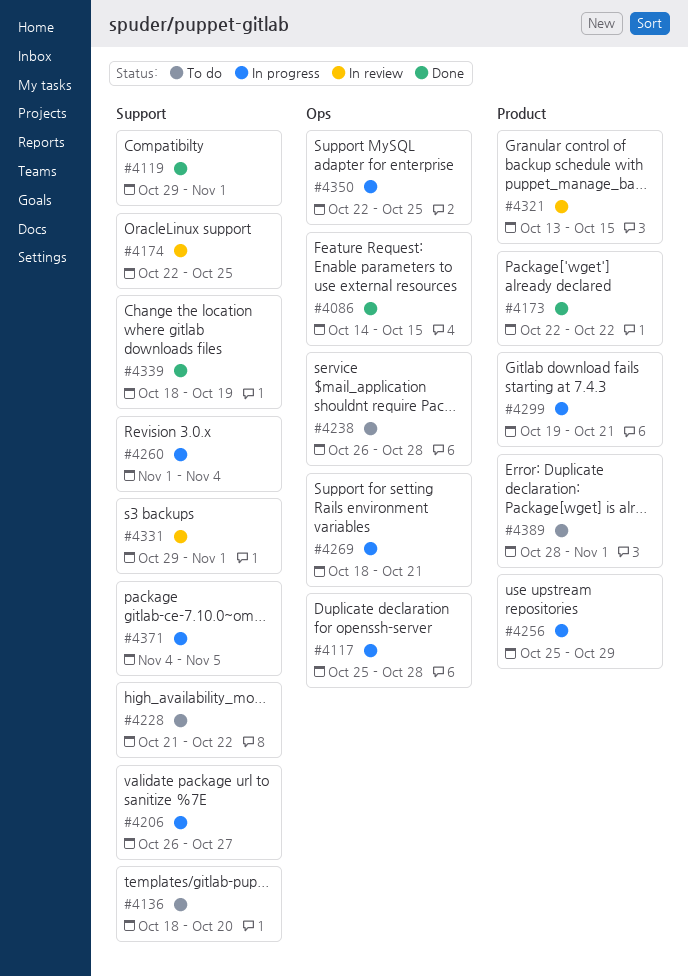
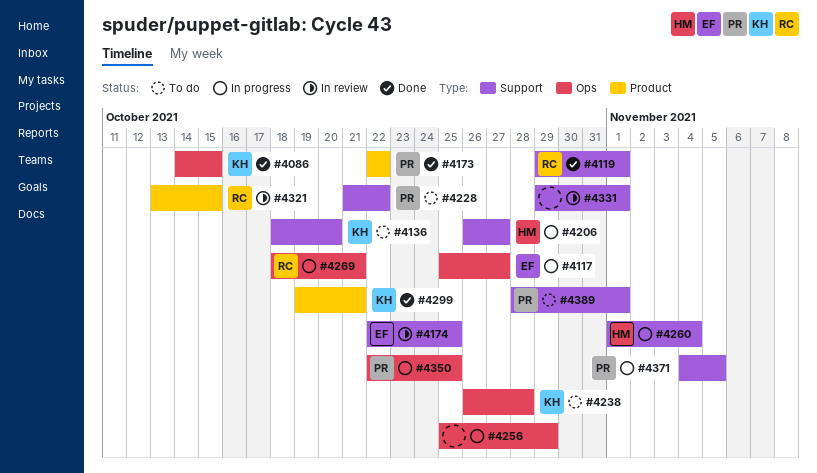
#4117, due: Oct 28 -> Oct 27
#4256, label: Product -> Ops
#4299, status: In progress -> Done
#4339: present -> none
#4389, label: Product -> Support

